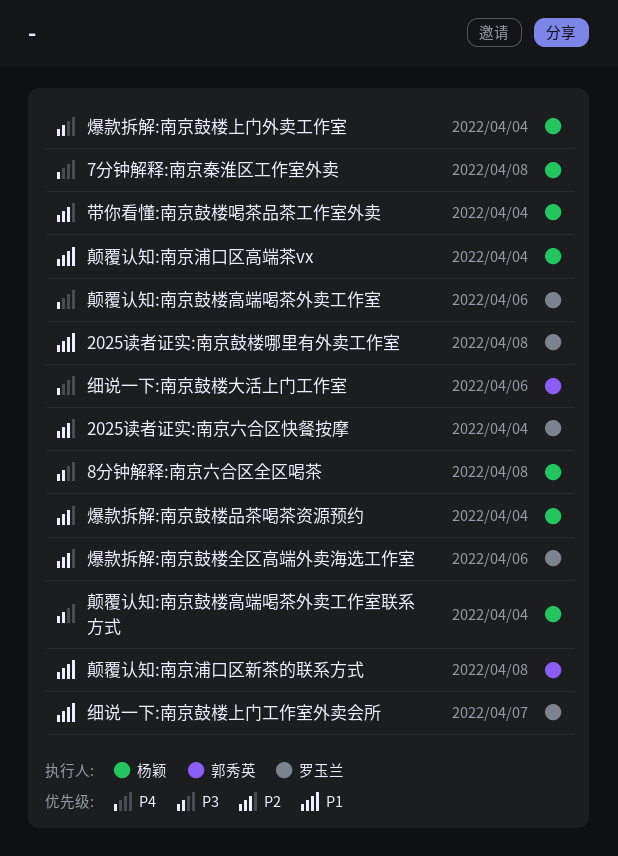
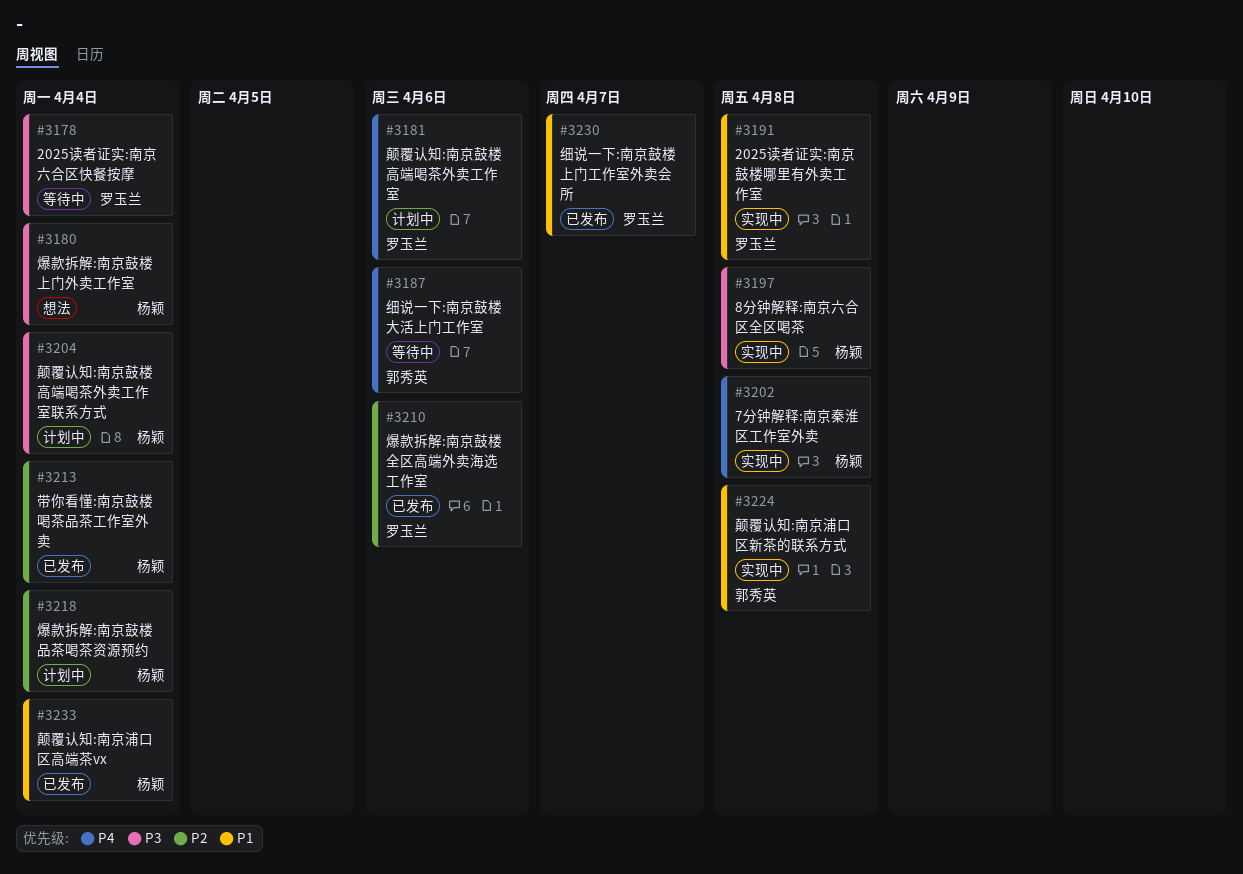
2025读者证实:南京六合区快餐按摩, priority: P2 -> P3

